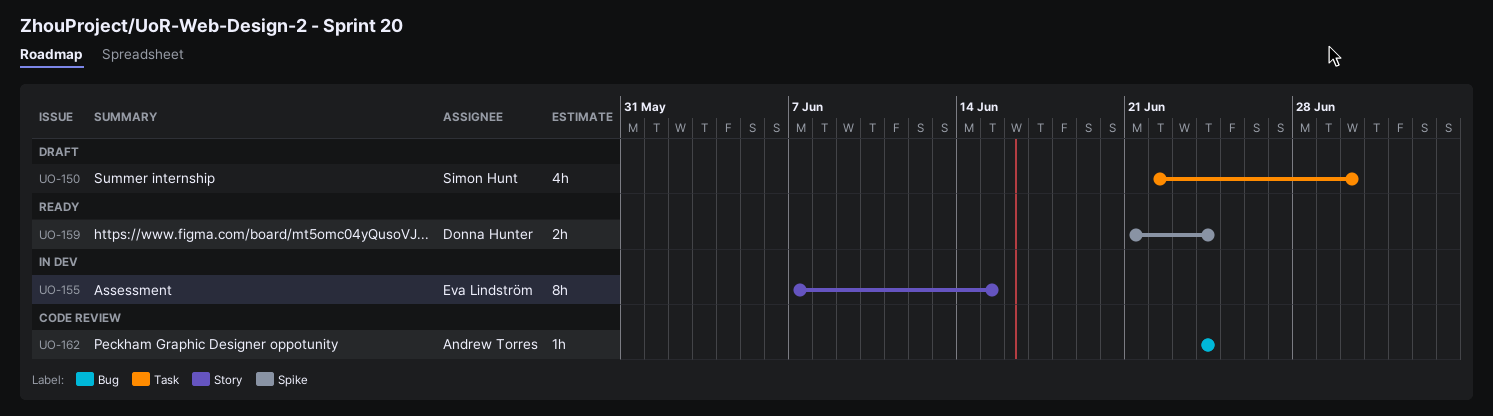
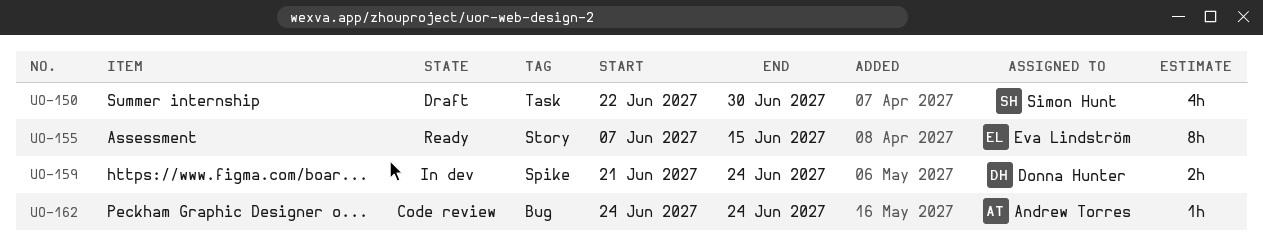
UO-155, status: In dev -> Ready
UO-159, status: Ready -> In dev

